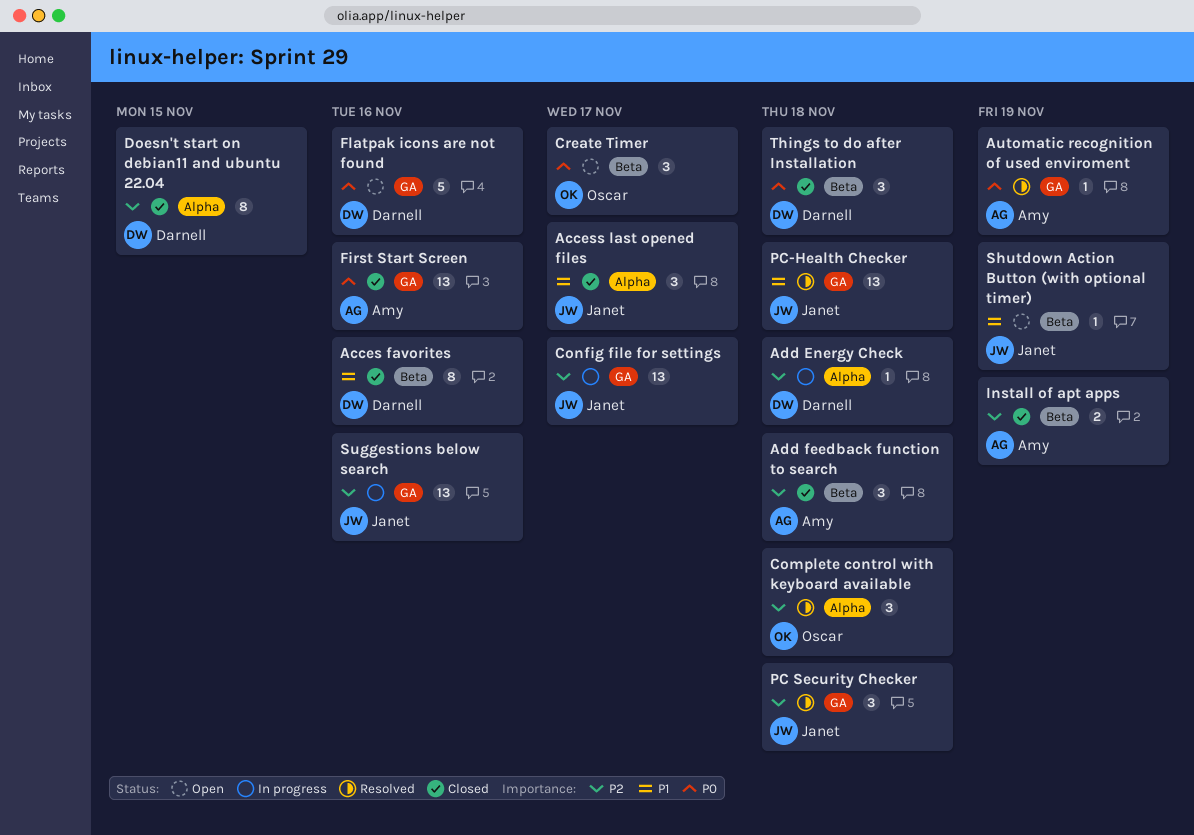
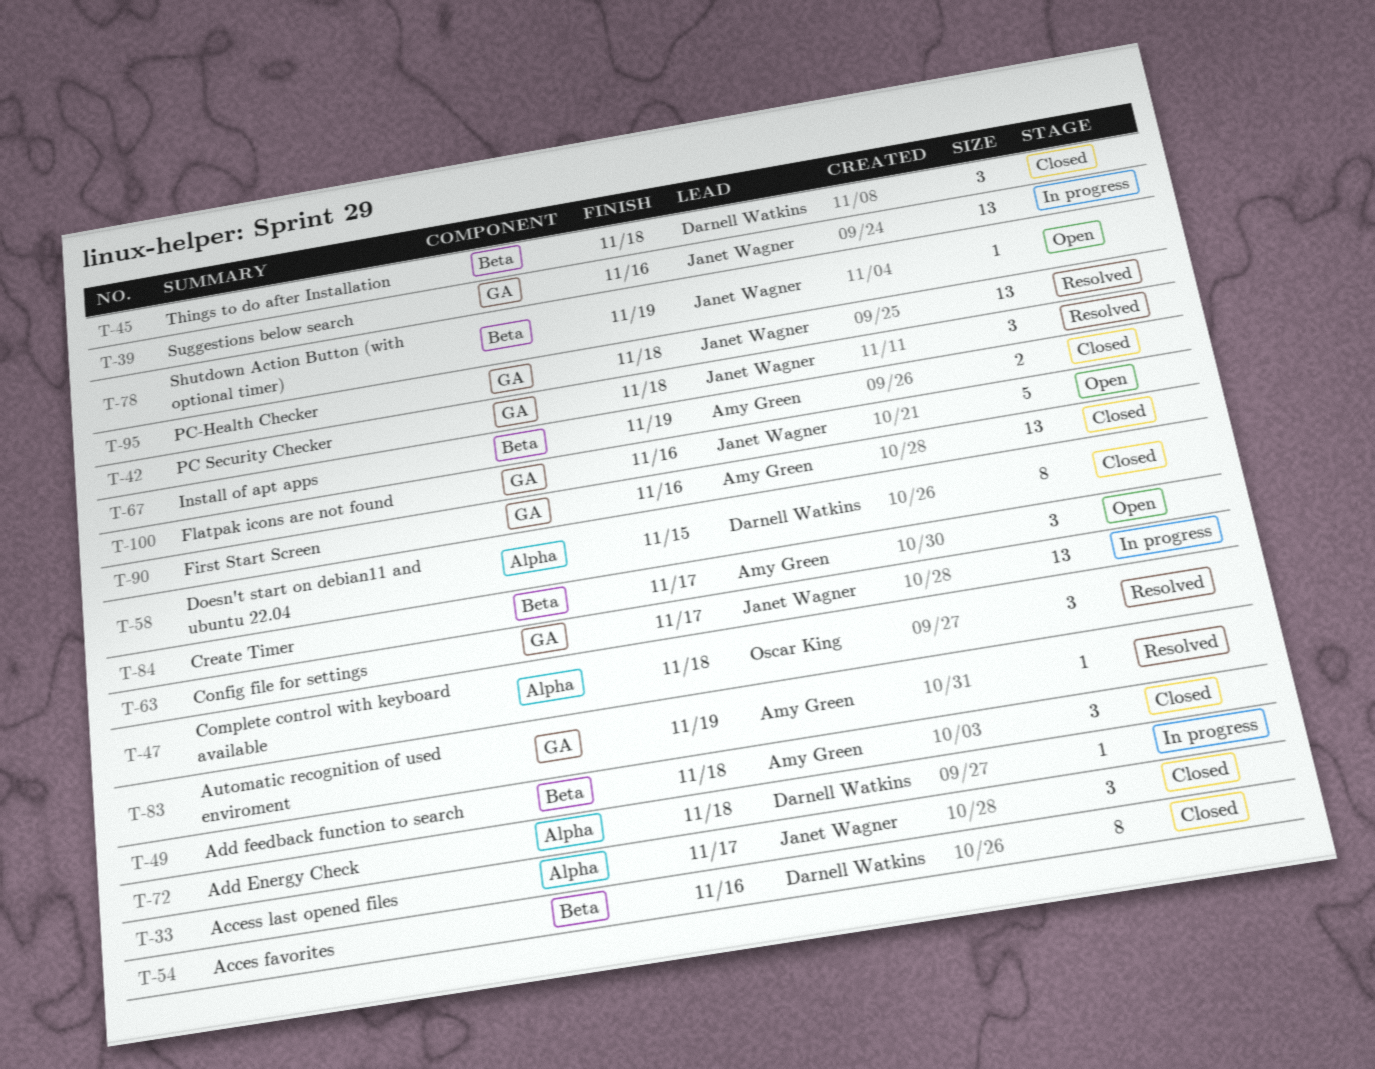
Create Timer, owner: Oscar King -> Amy Green
Flatpak icons are not found, owner: Darnell Watkins -> Janet Wagner

